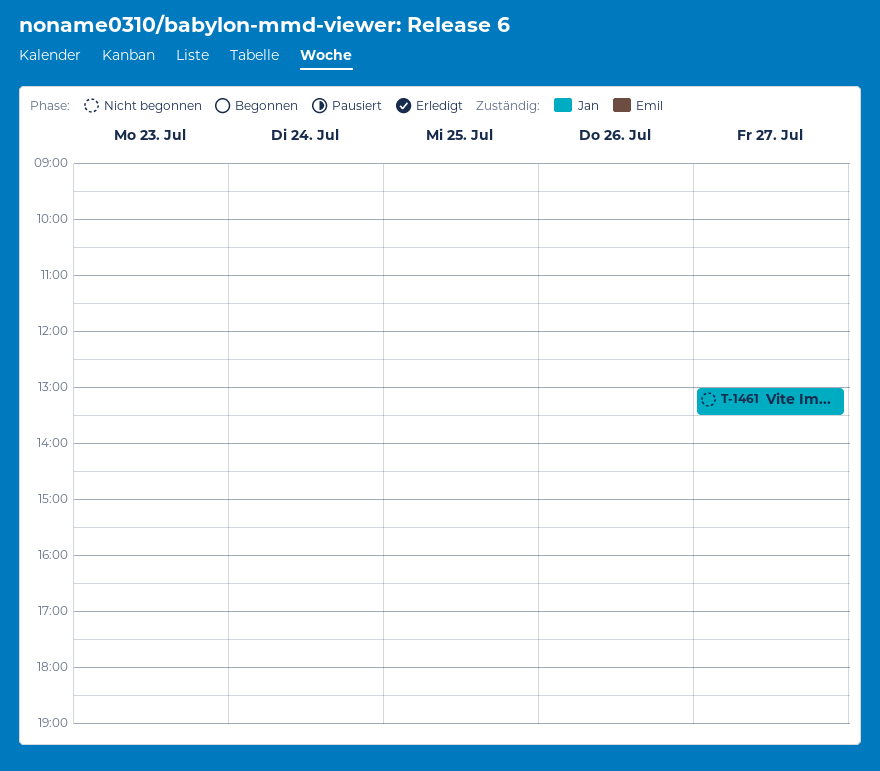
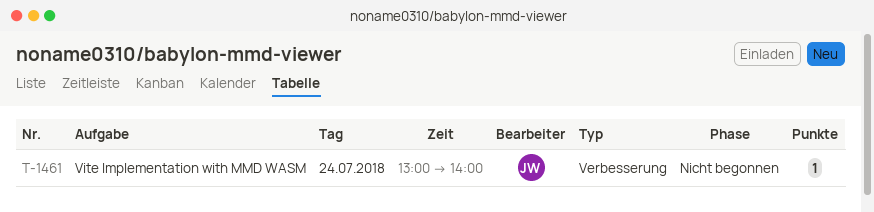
T-1461, day: Jul 27 -> Jul 24
T-1461, ends: 13:30 -> 14:00

